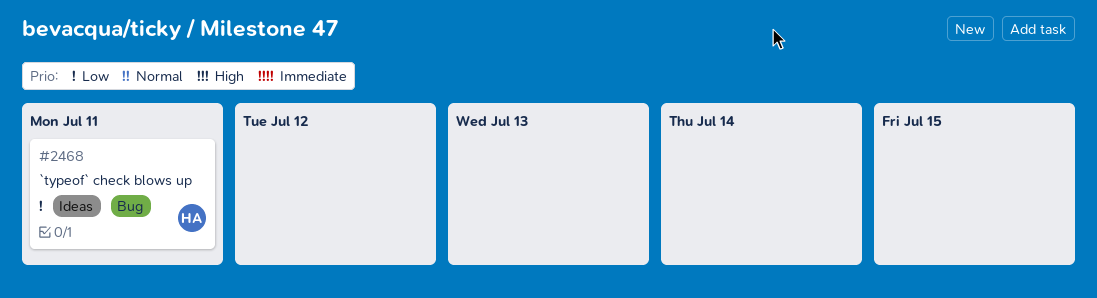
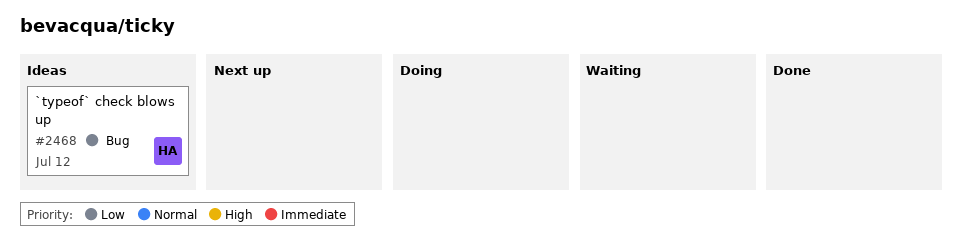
#2468, due: Jul 11 -> Jul 12

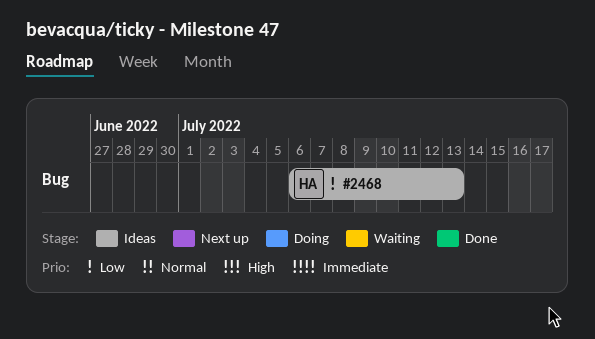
#2468, due: Jul 12 -> Jul 13

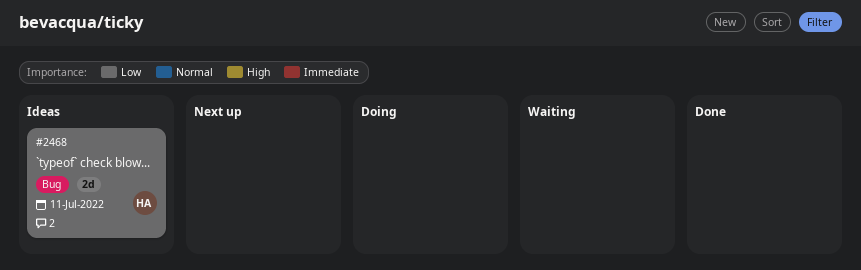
#2468, due: Jul 13 -> Jul 11

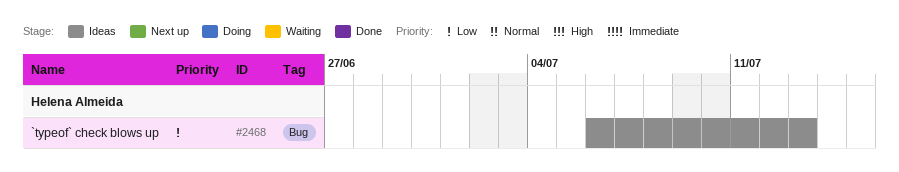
#2468, due: Jul 11 -> Jul 13

